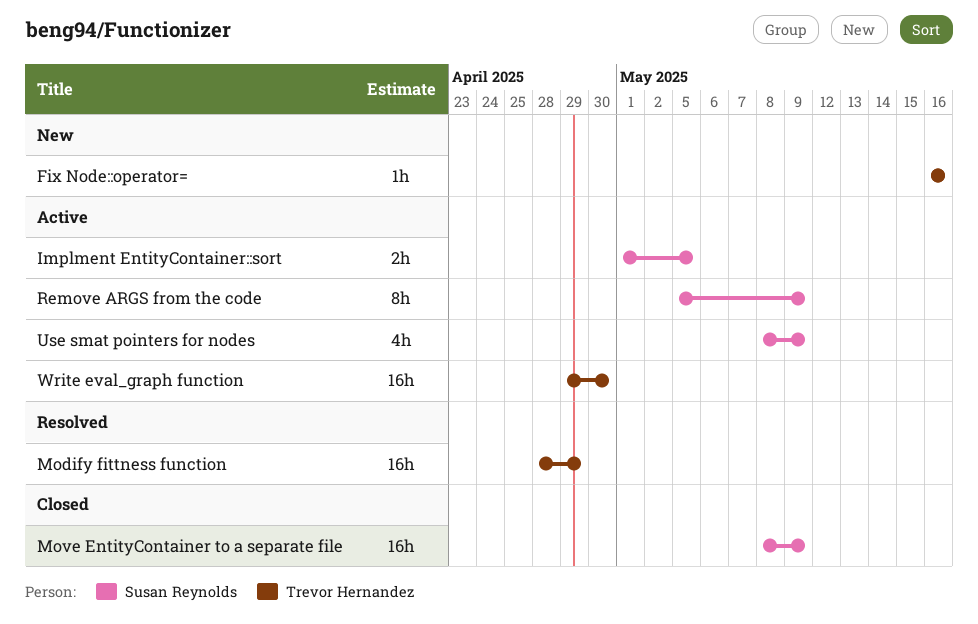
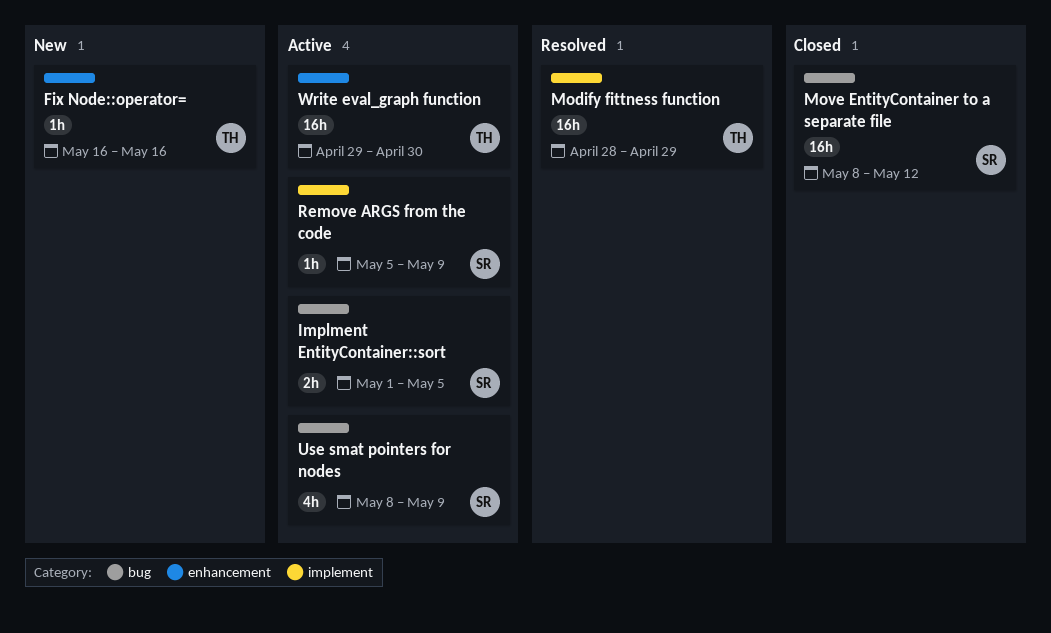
Move EntityContainer to a separate file, due: May 9 -> May 12
Remove ARGS from the code, estimate: 8h -> 1h

